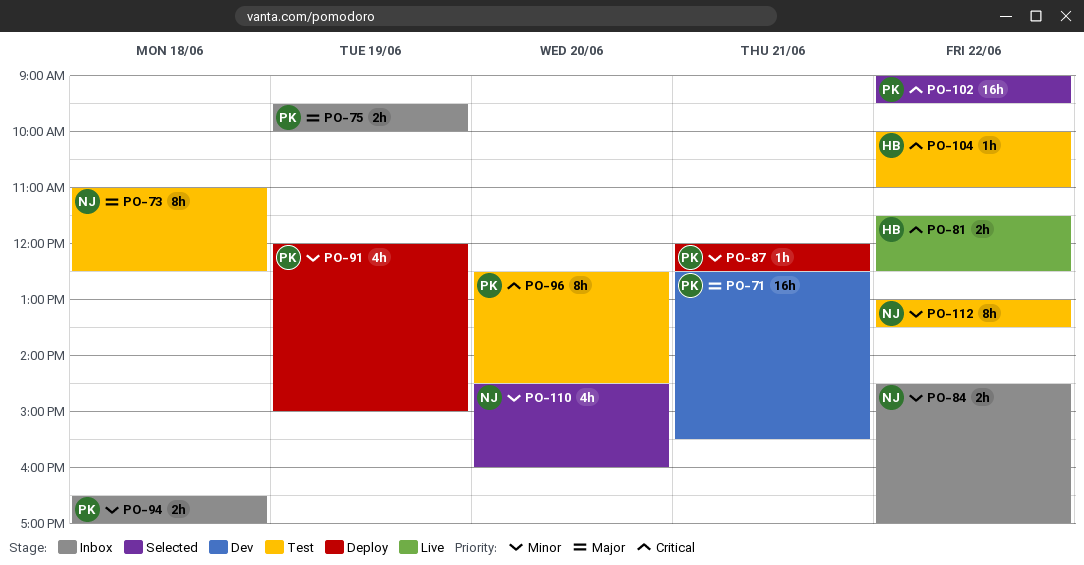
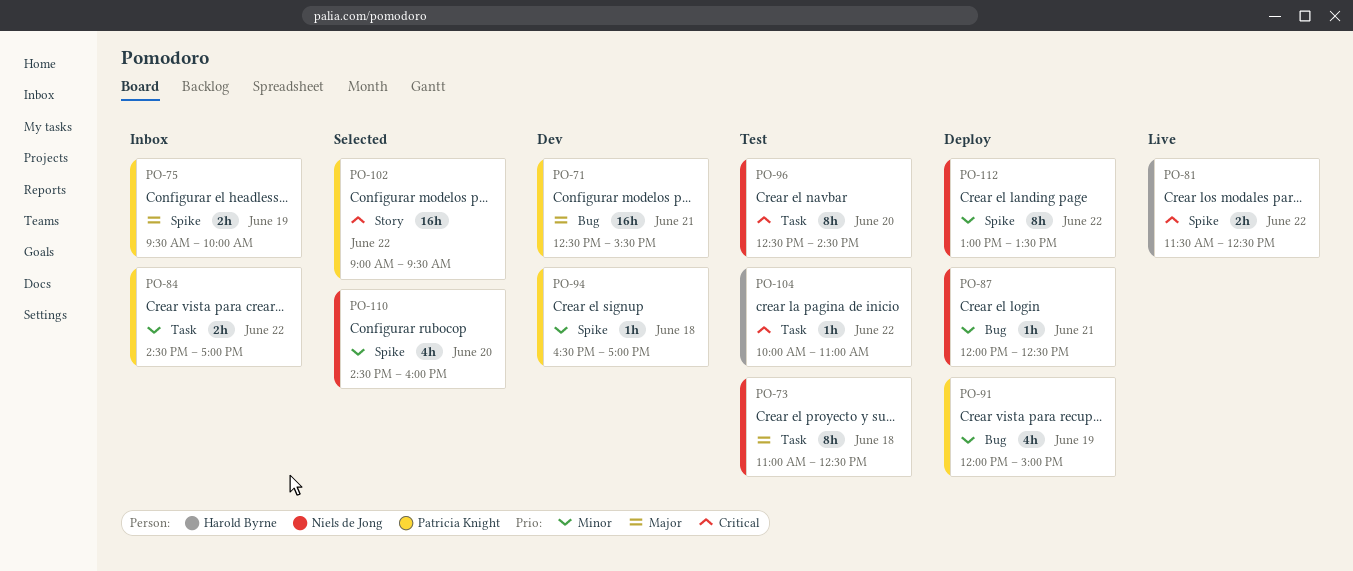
PO-84, owner: Niels de Jong -> Patricia Knight
PO-87, owner: Patricia Knight -> Niels de Jong
PO-94, status: Inbox -> Dev
PO-94, estimate: 2h -> 1h
PO-96, owner: Patricia Knight -> Niels de Jong
PO-112, status: Test -> Deploy

